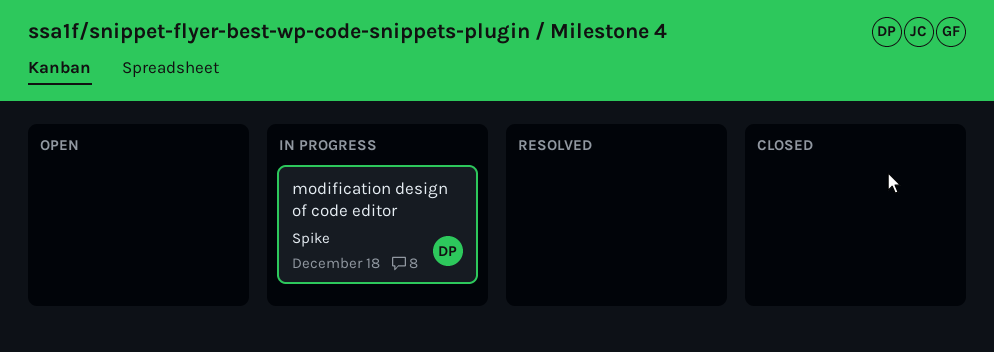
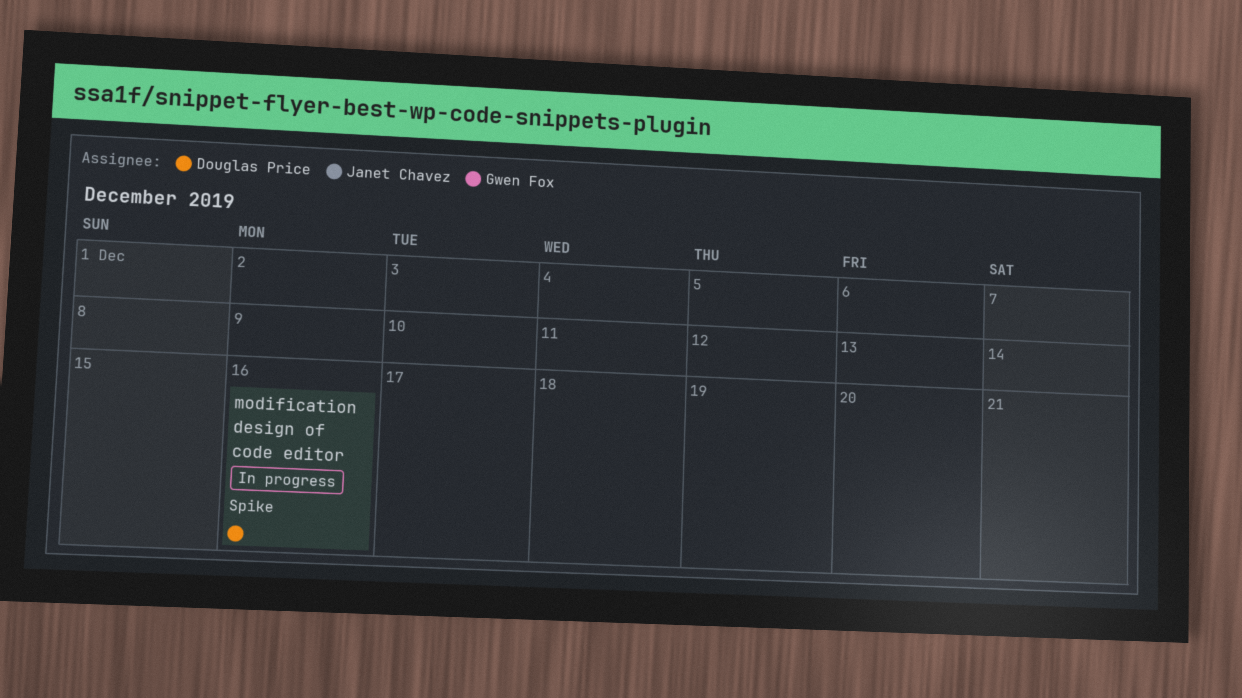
modification design of code editor, due: Dec 18 -> Dec 16

